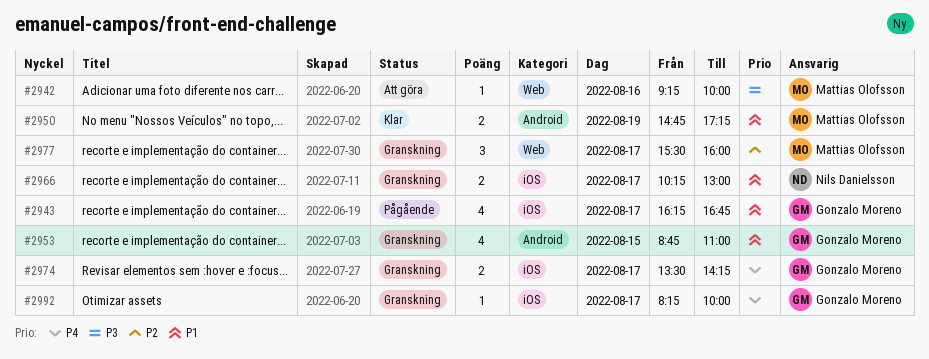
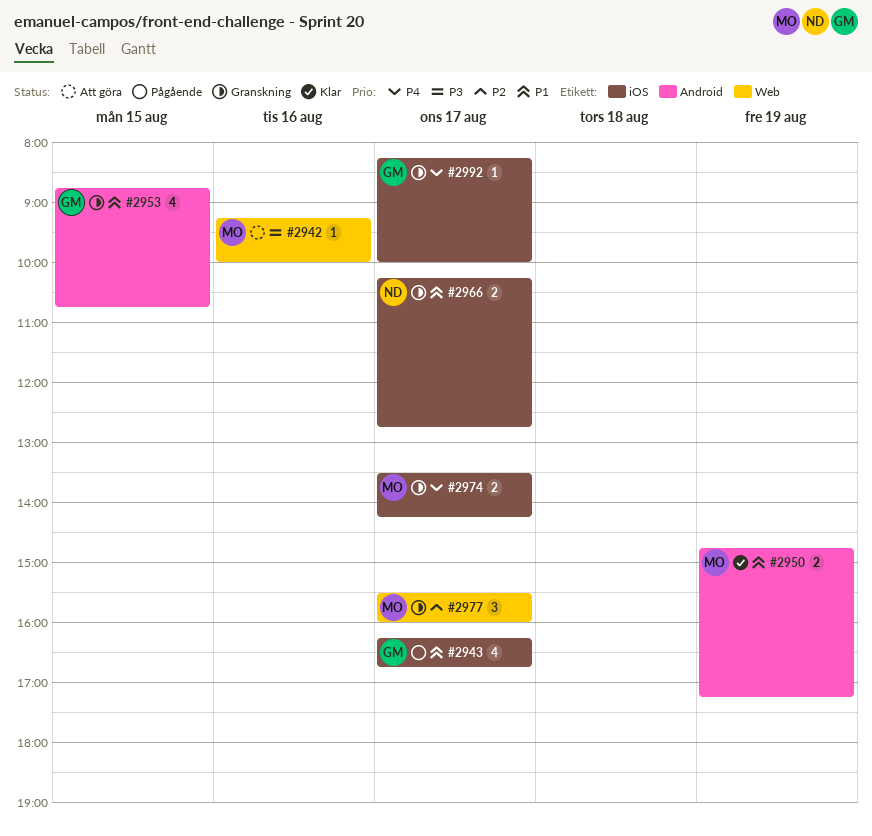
#2953, ends: 11:00 -> 10:45
#2966, ends: 13:00 -> 12:45
#2974, owner: Gonzalo Moreno -> Mattias Olofsson

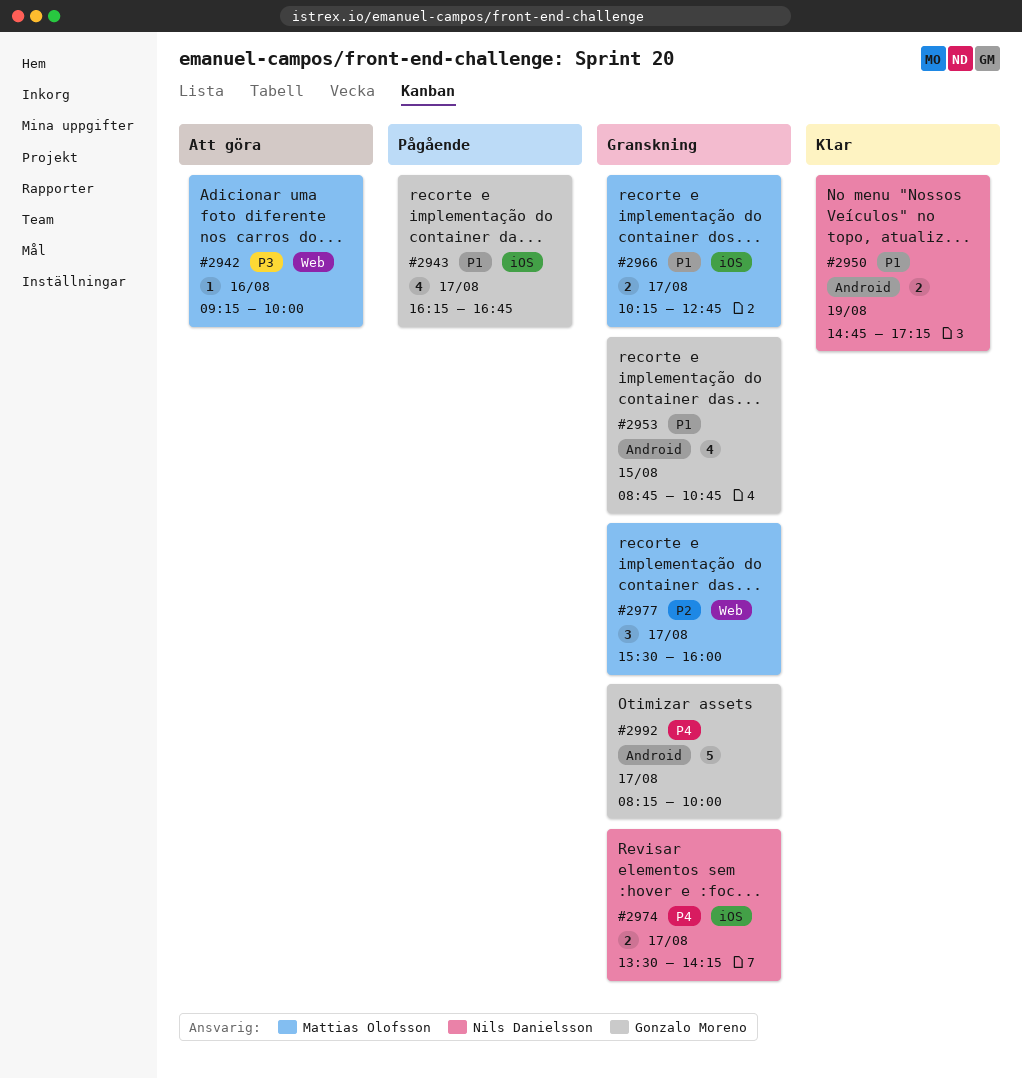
#2950, owner: Mattias Olofsson -> Nils Danielsson
#2966, owner: Nils Danielsson -> Mattias Olofsson
#2974, owner: Mattias Olofsson -> Nils Danielsson
#2992, label: iOS -> Android
#2992, estimate: 1 -> 5

